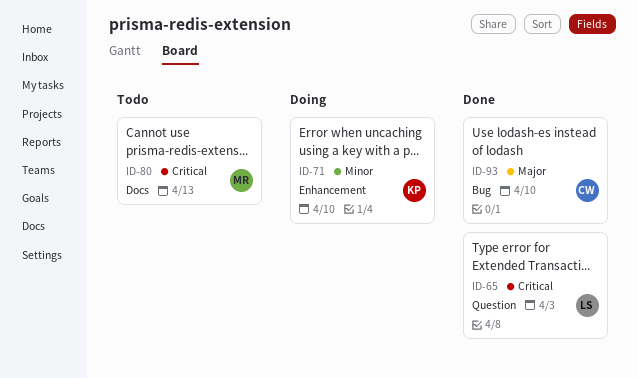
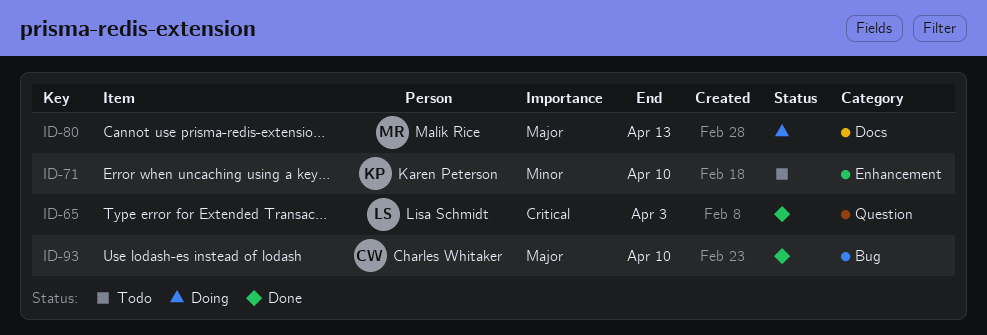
ID-71, status: Doing -> Todo
ID-80, status: Todo -> Doing
ID-80, priority: Critical -> Major

